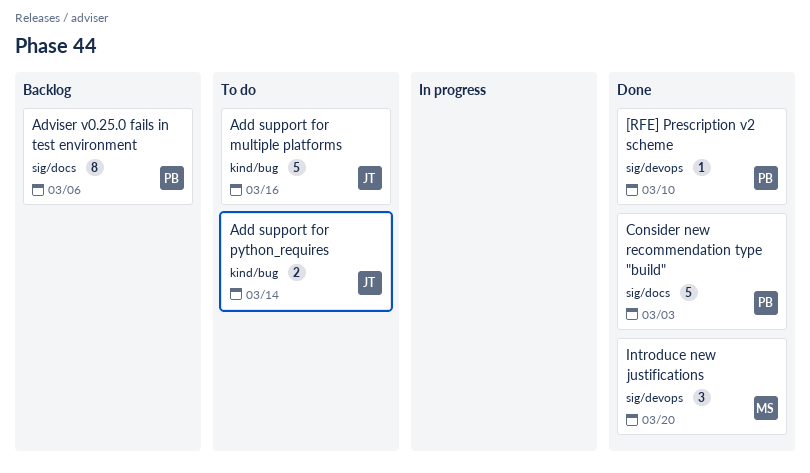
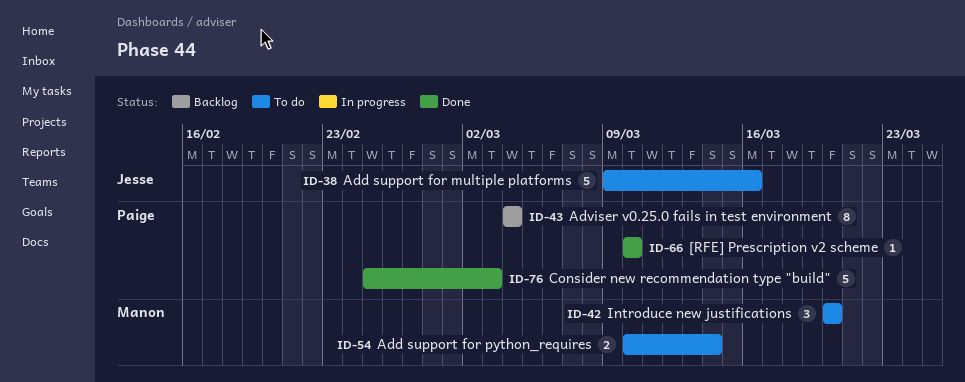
Add support for python_requires, owner: Jesse -> Manon
Adviser v0.25.0 fails in test environment, due: Mar 6 -> Mar 4
Introduce new justifications, status: Done -> To do

